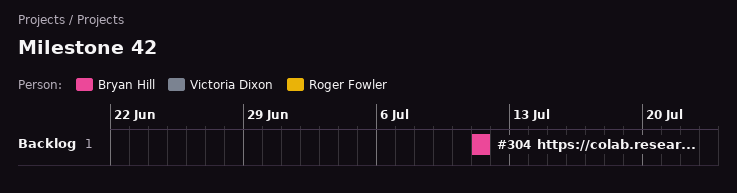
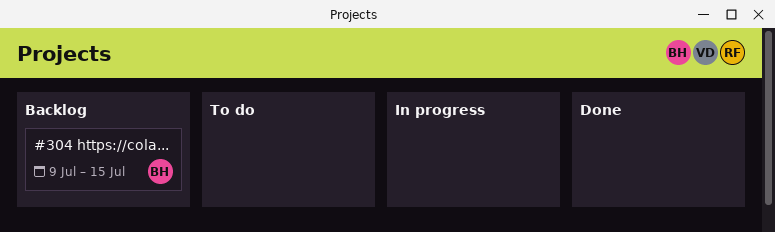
#304, start: Jul 11 -> Jul 9
#304, due: Jul 11 -> Jul 15

